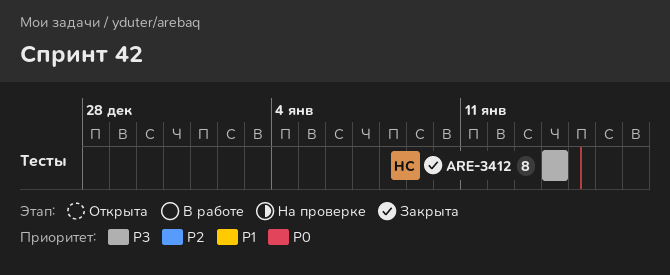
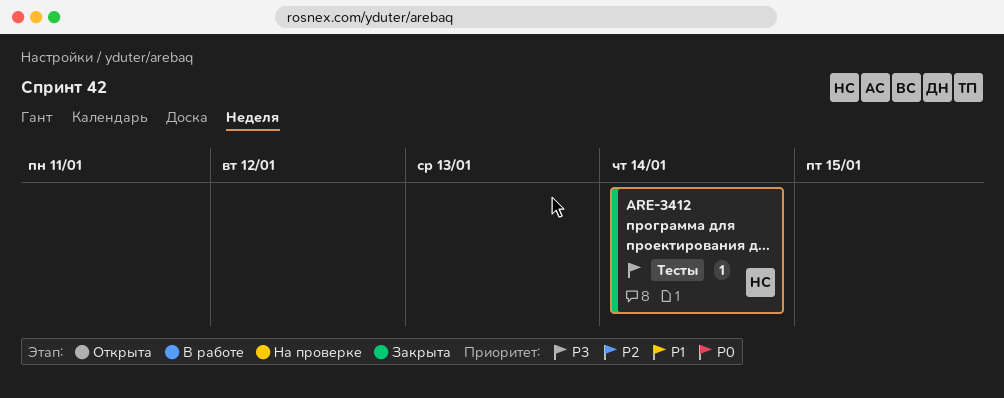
ARE-3412, estimate: 8 -> 1

